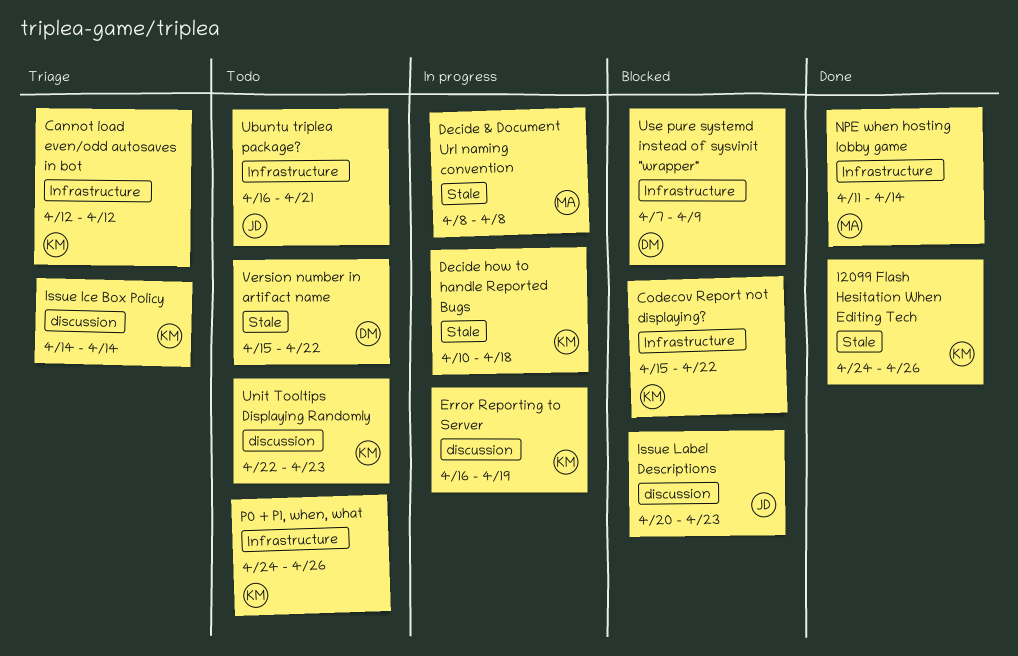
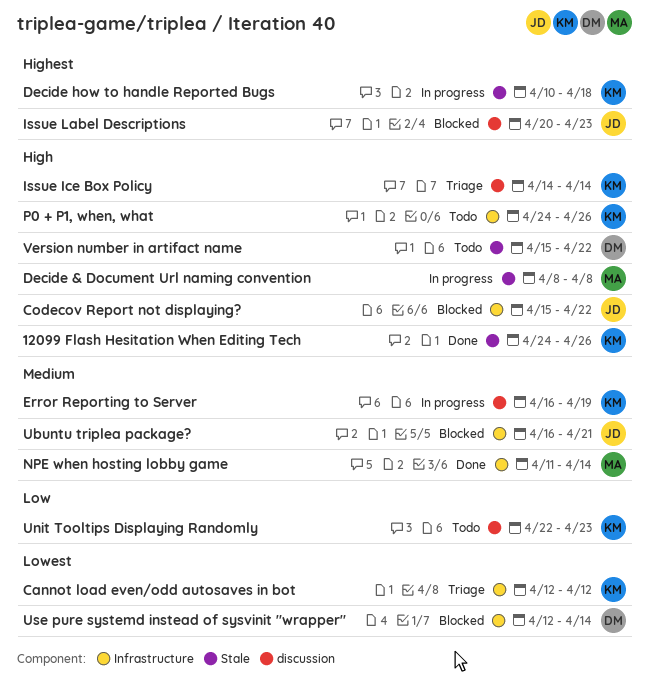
Codecov Report not displaying?, owner: KM -> JD
Ubuntu triplea package?, status: Todo -> Blocked
Use pure systemd instead of sysvinit "wrapper", start: Apr 7 -> Apr 12
Use pure systemd instead of sysvinit "wrapper", due: Apr 9 -> Apr 14

